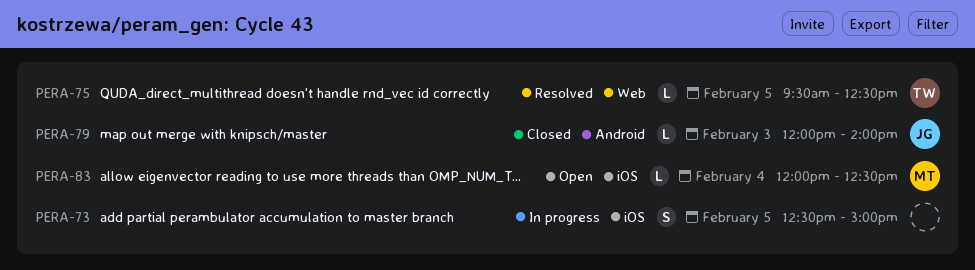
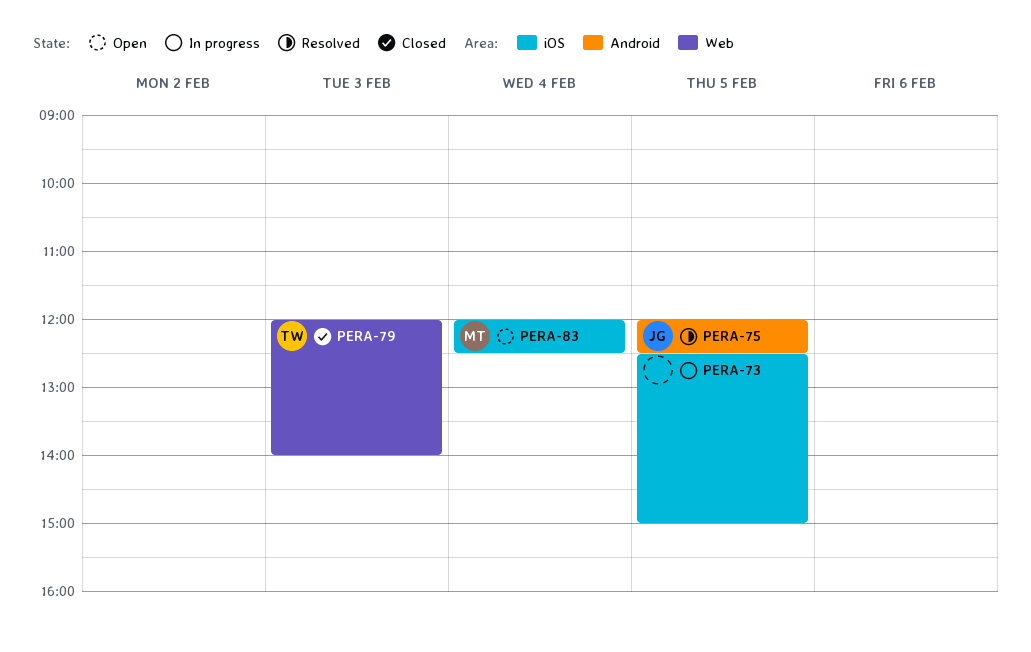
PERA-75, owner: TW -> JG
PERA-75, label: Web -> Android
PERA-75, begins: 09:30 -> 12:00
PERA-79, owner: JG -> TW
PERA-79, label: Android -> Web

